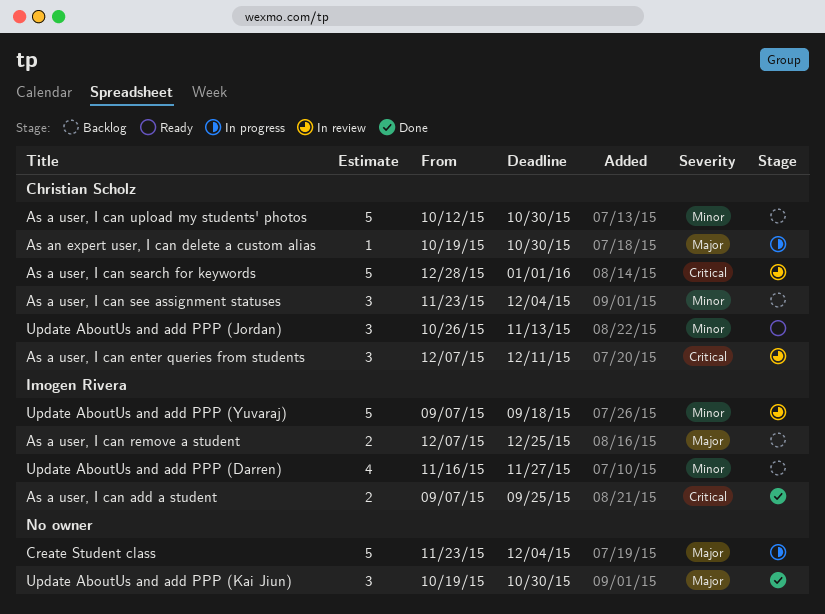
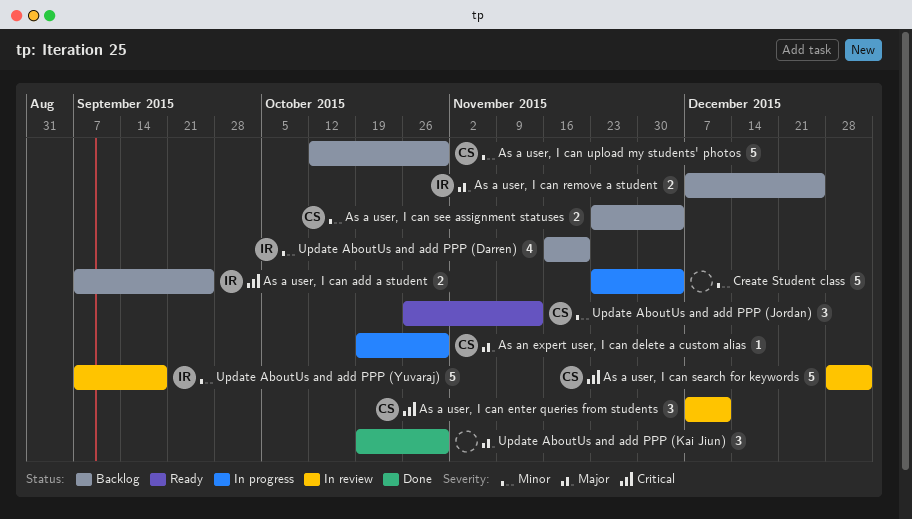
As a user, I can add a student, status: Done -> Backlog
As a user, I can see assignment statuses, estimate: 3 -> 2
Create Student class, priority: Major -> Minor
Update AboutUs and add PPP (Darren), due: Nov 27 -> Nov 20

